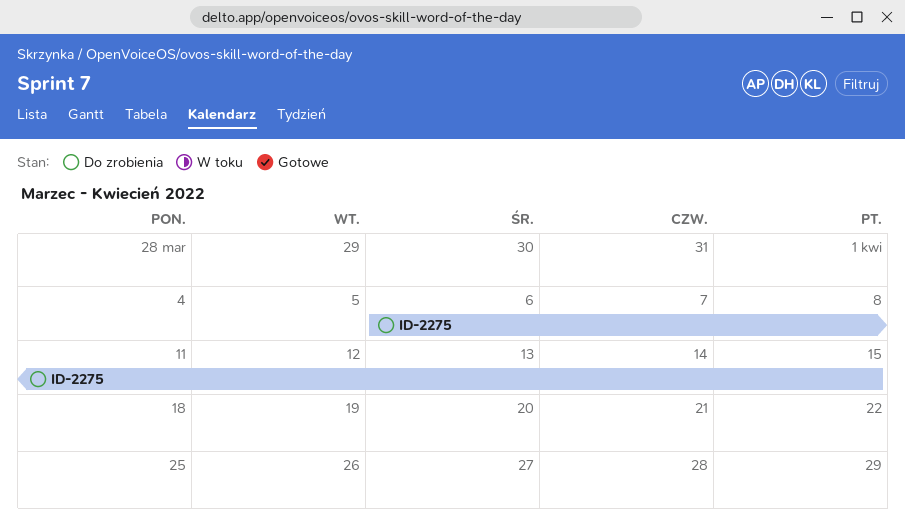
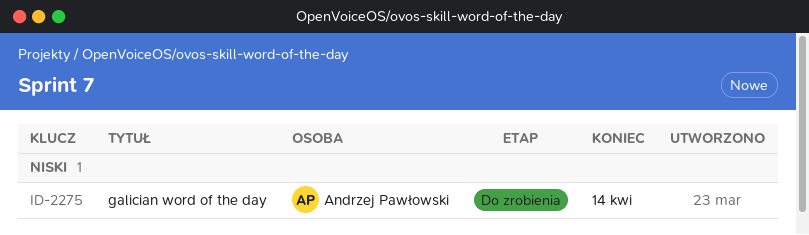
ID-2275, due: Apr 15 -> Apr 14

